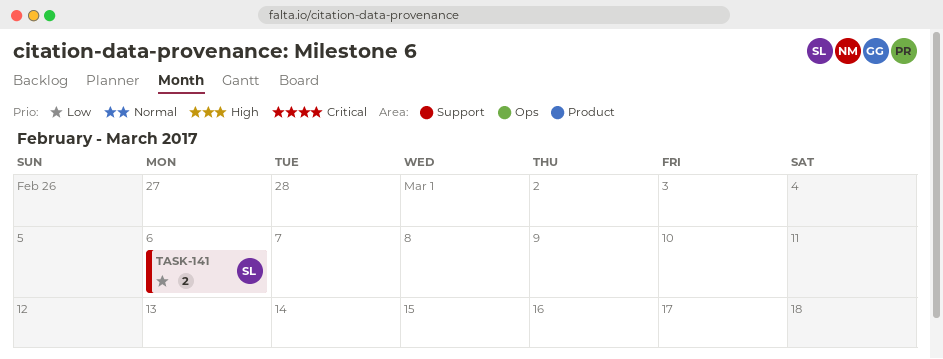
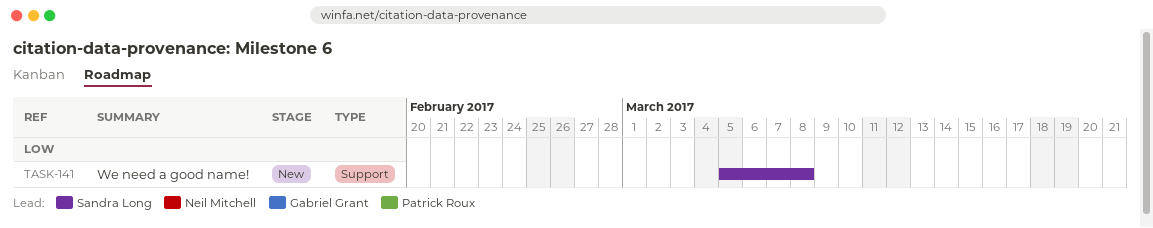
TASK-141, due: Mar 6 -> Mar 8

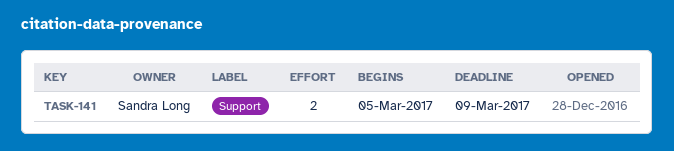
TASK-141, due: Mar 8 -> Mar 9

